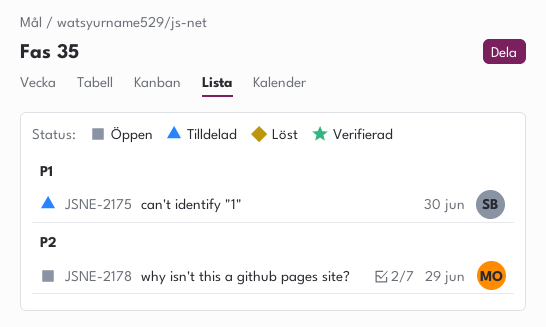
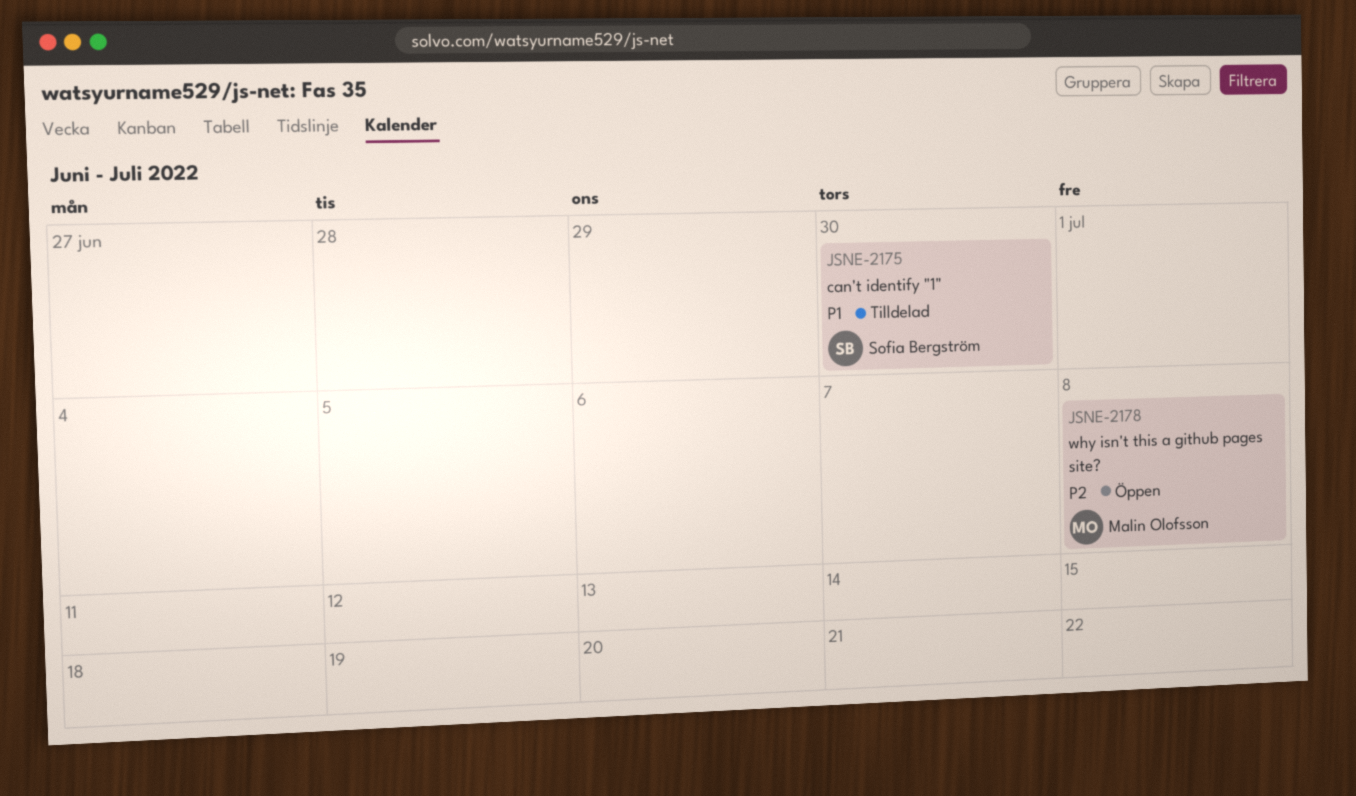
JSNE-2178, due: Jun 29 -> Jul 8

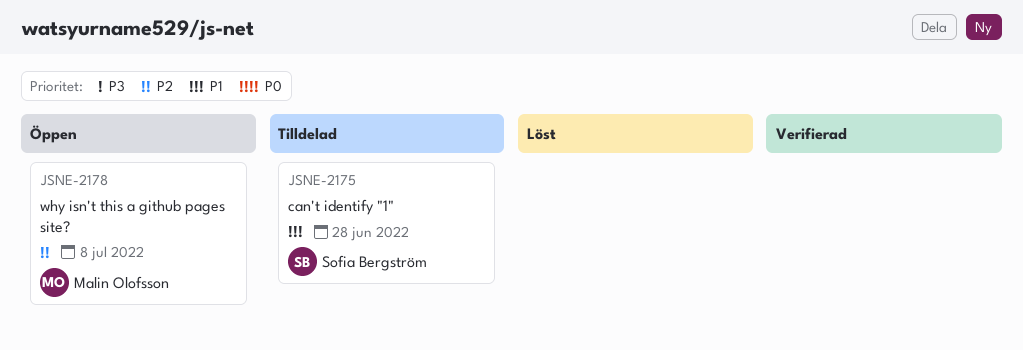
JSNE-2175, due: Jun 30 -> Jun 28

